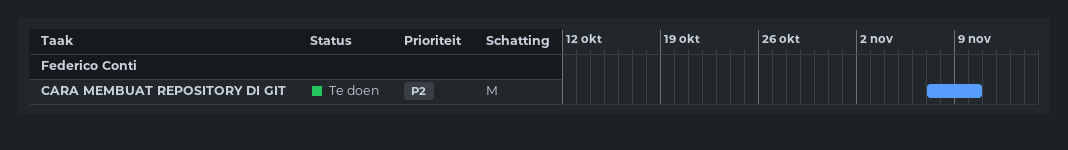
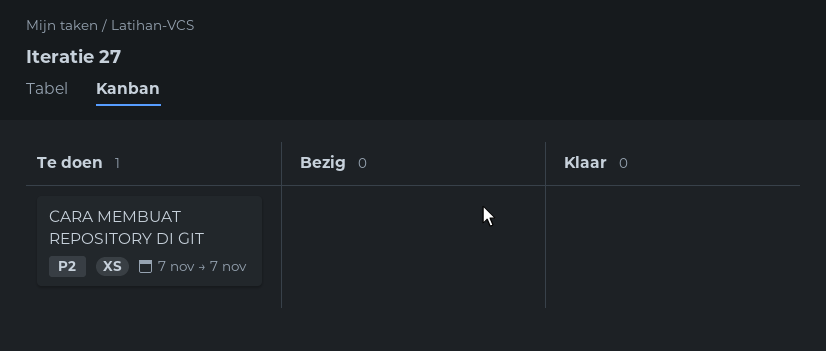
CARA MEMBUAT REPOSITORY DI GIT, estimate: M -> XS
CARA MEMBUAT REPOSITORY DI GIT, due: Nov 10 -> Nov 7

